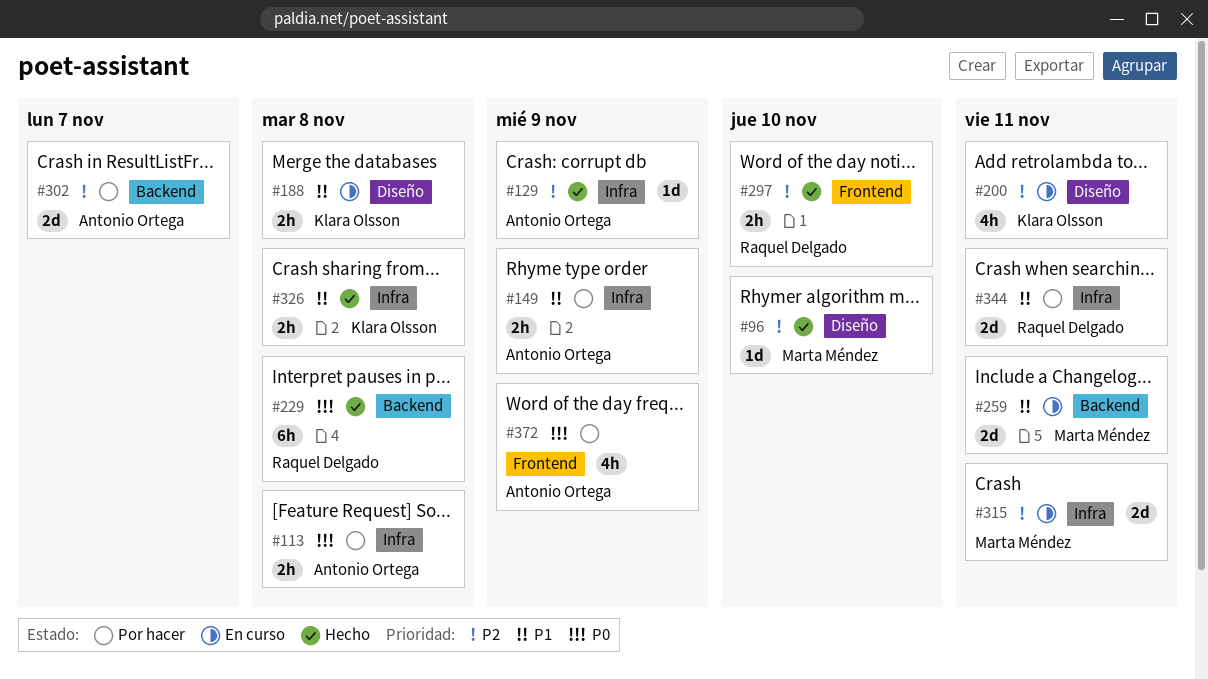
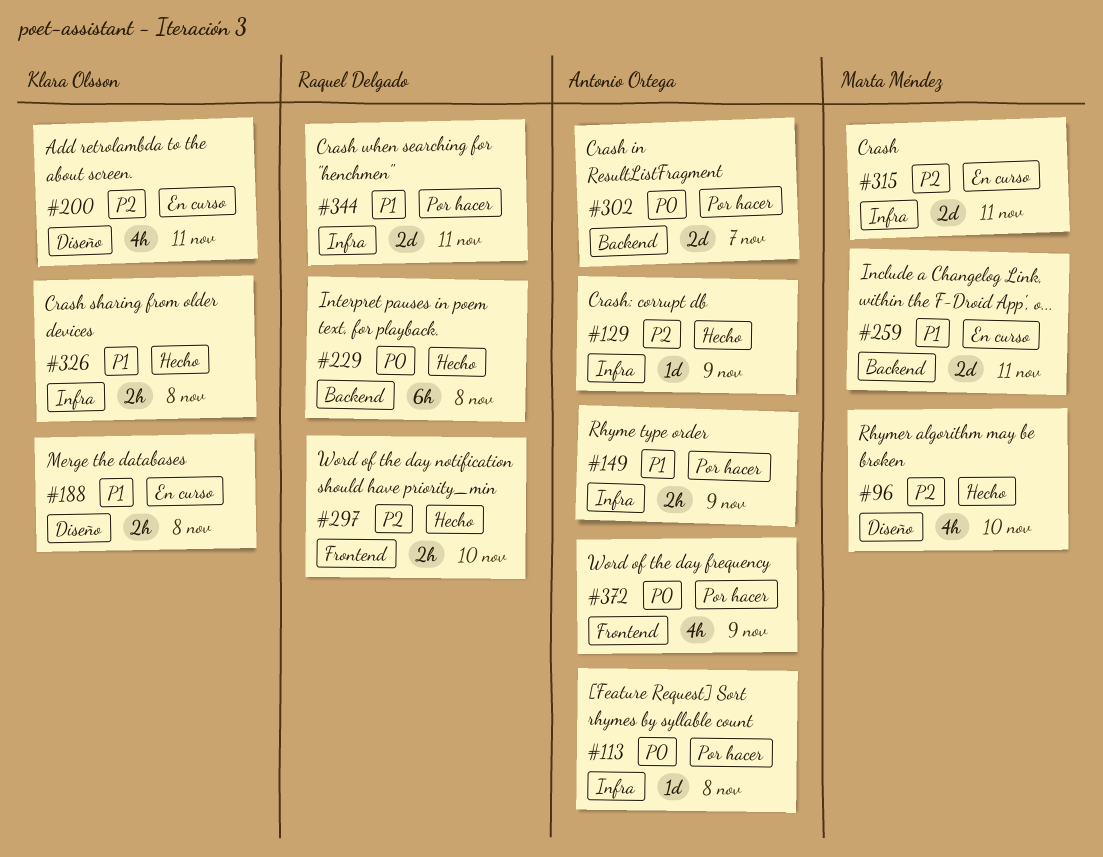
#96, estimate: 1d -> 4h
#113, estimate: 2h -> 1d
#302, priority: P2 -> P0

